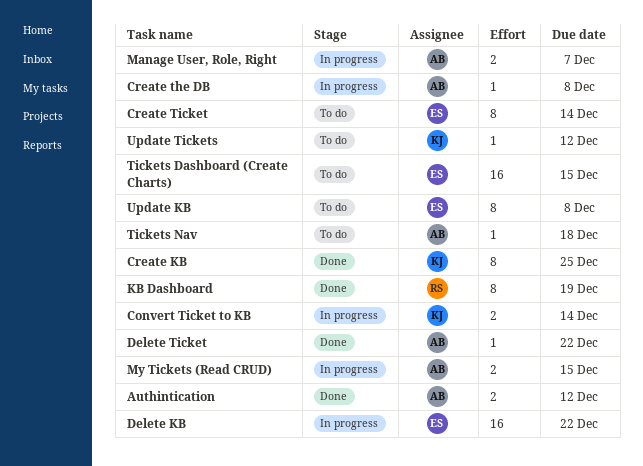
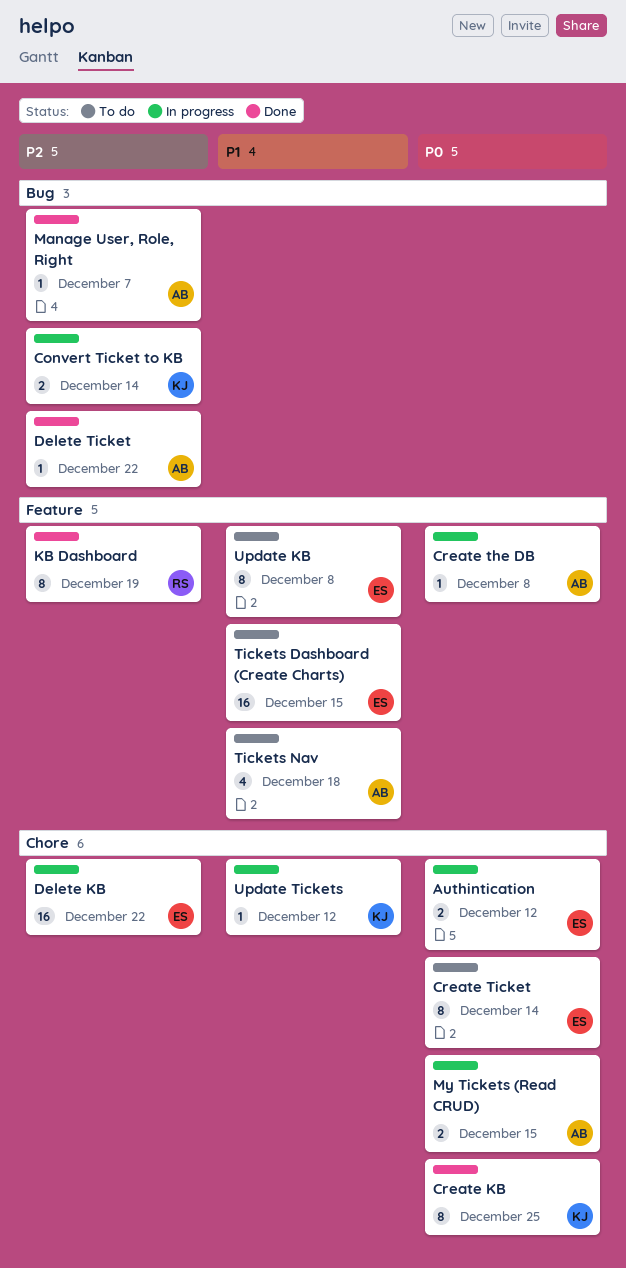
Authintication, status: Done -> In progress
Authintication, owner: AB -> ES
Manage User, Role, Right, status: In progress -> Done
Manage User, Role, Right, estimate: 2 -> 1
Tickets Nav, estimate: 1 -> 4
Update Tickets, status: To do -> In progress

